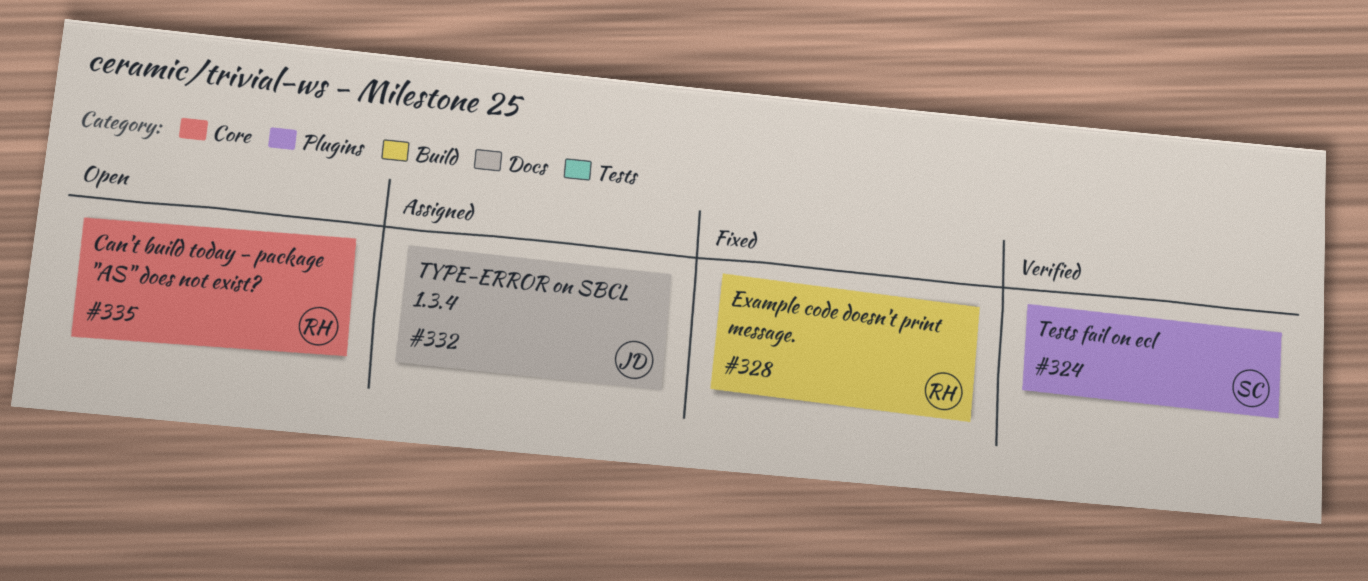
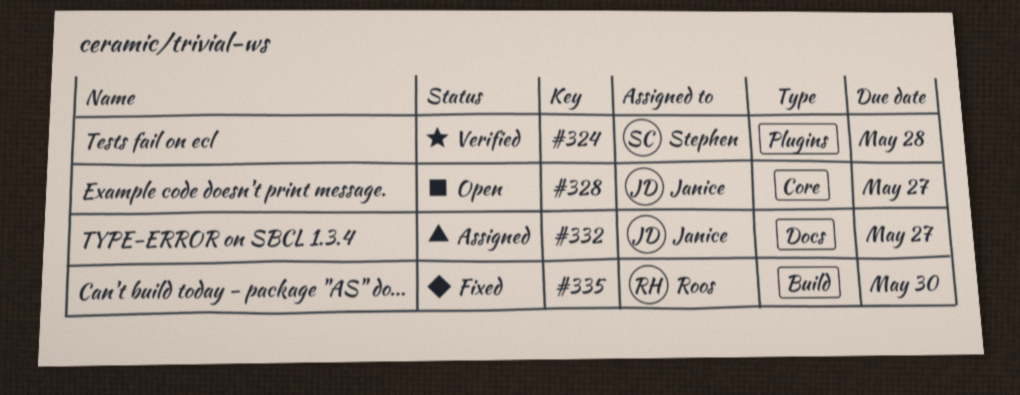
#328, status: Fixed -> Open
#328, owner: Roos -> Janice
#328, label: Build -> Core
#335, status: Open -> Fixed
#335, label: Core -> Build

